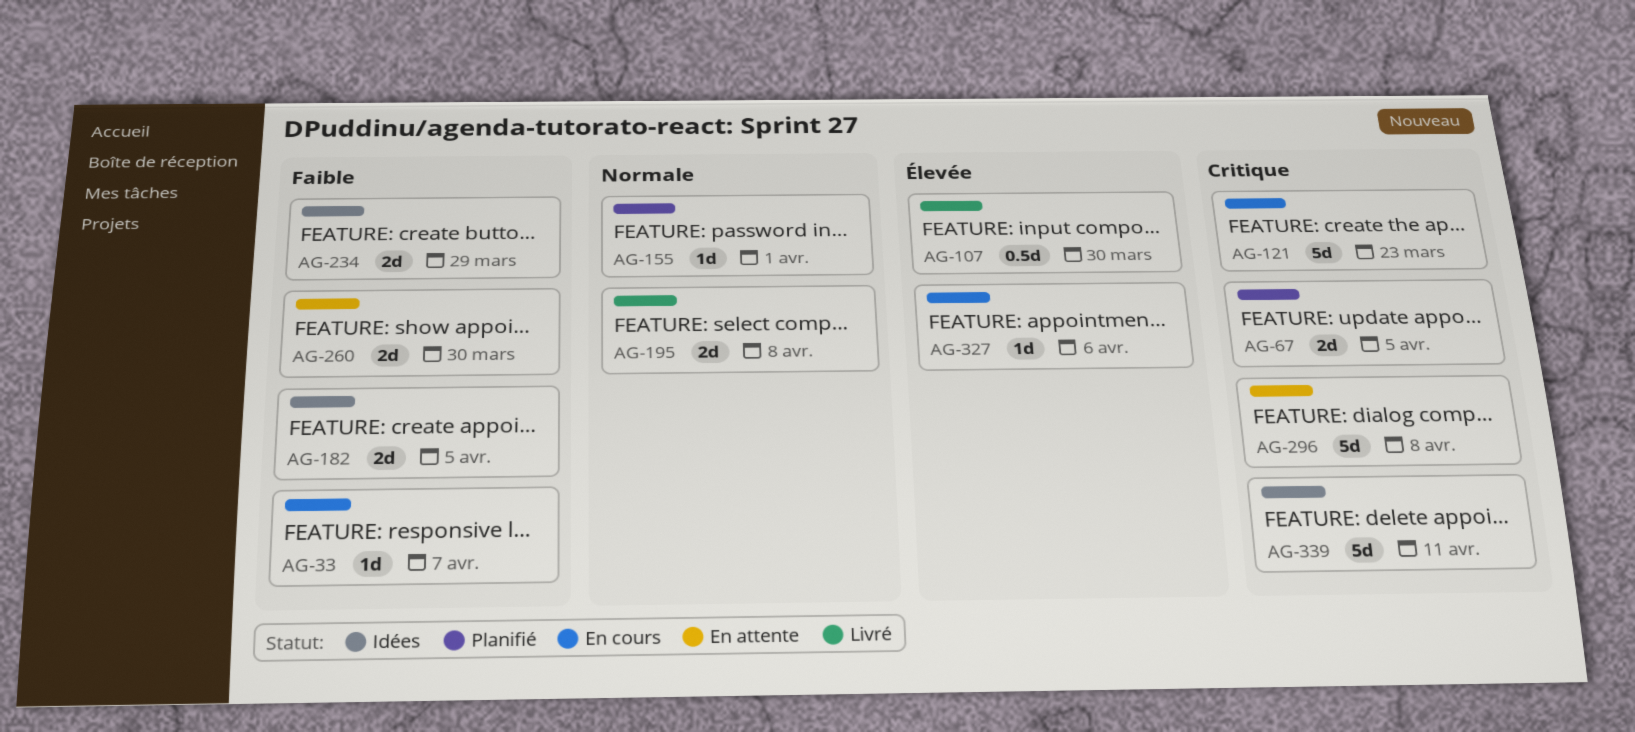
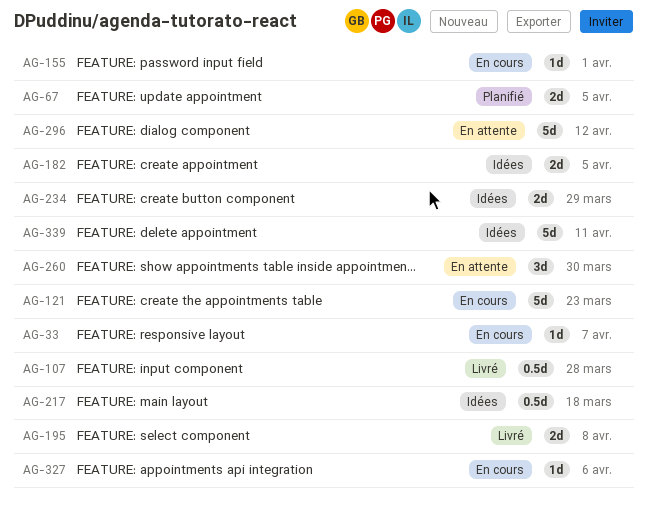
AG-107, due: Mar 30 -> Mar 28
AG-155, status: Planifié -> En cours
AG-217: none -> present
AG-260, estimate: 2d -> 3d
AG-296, due: Apr 8 -> Apr 12

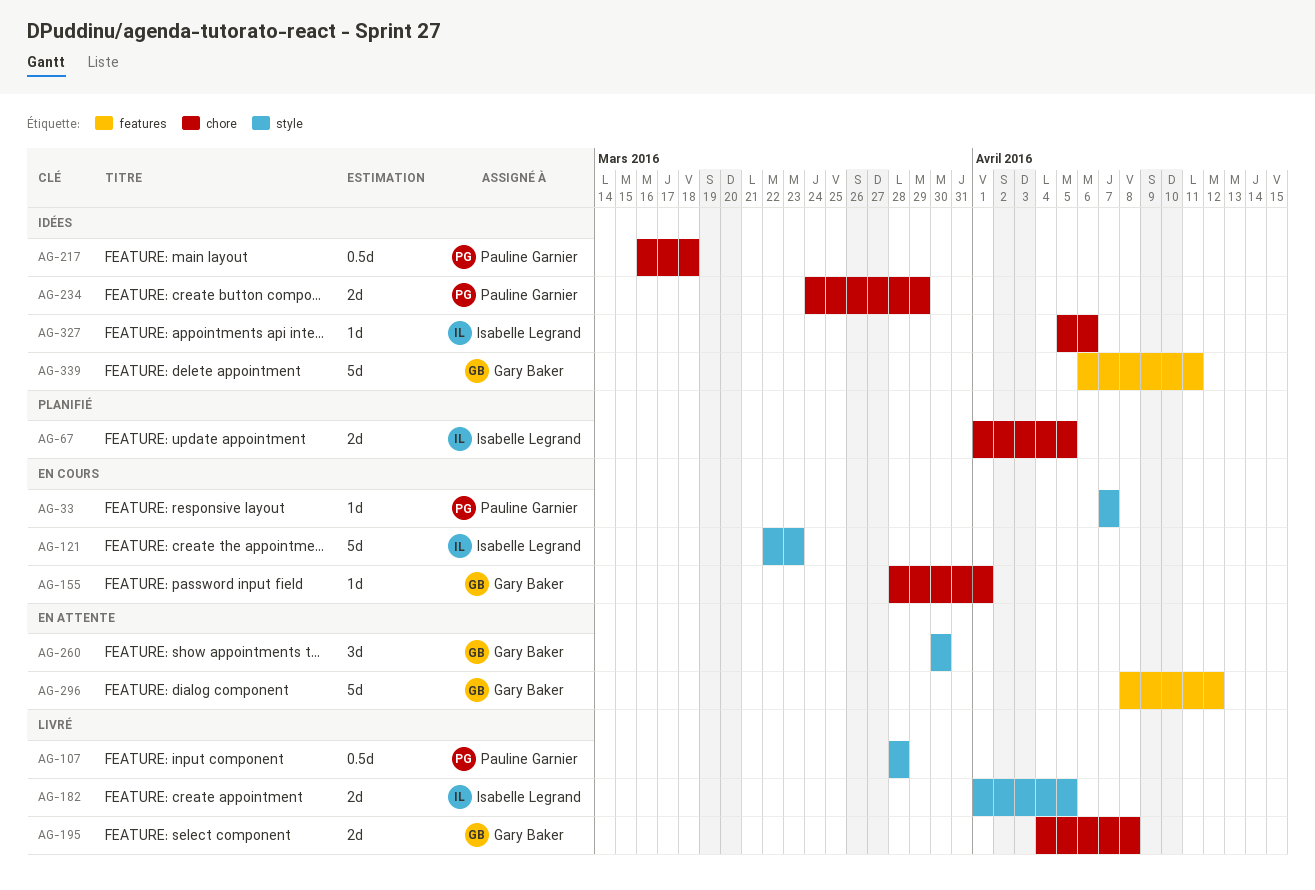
AG-182, status: Idées -> Livré
AG-327, status: En cours -> Idées

